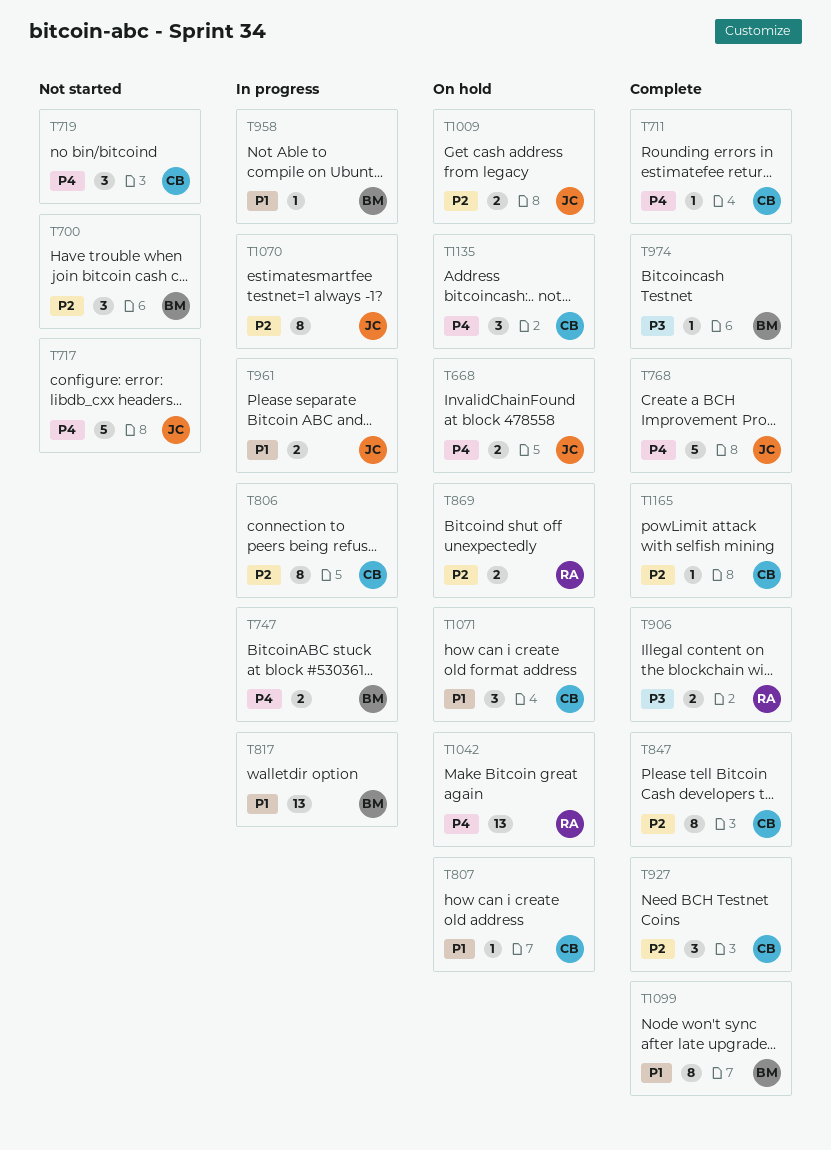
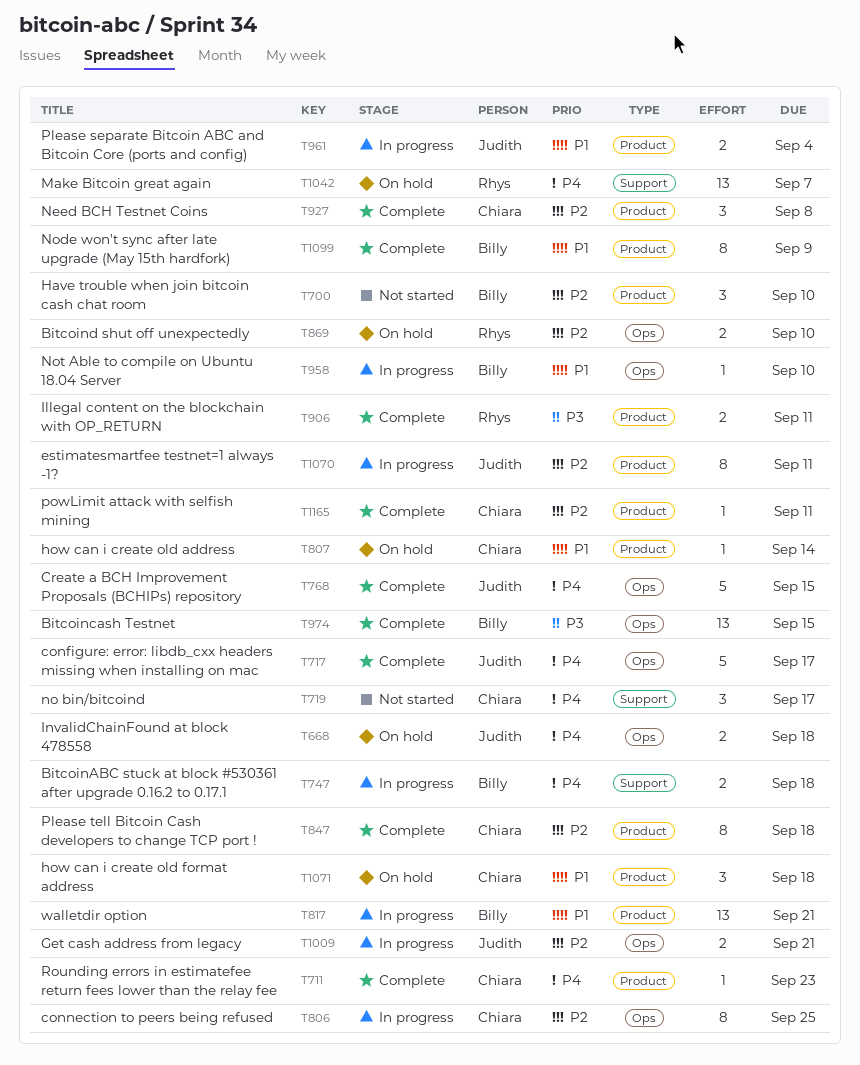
T717, status: Not started -> Complete
T974, estimate: 1 -> 13
T1009, status: On hold -> In progress
T1135: present -> none

